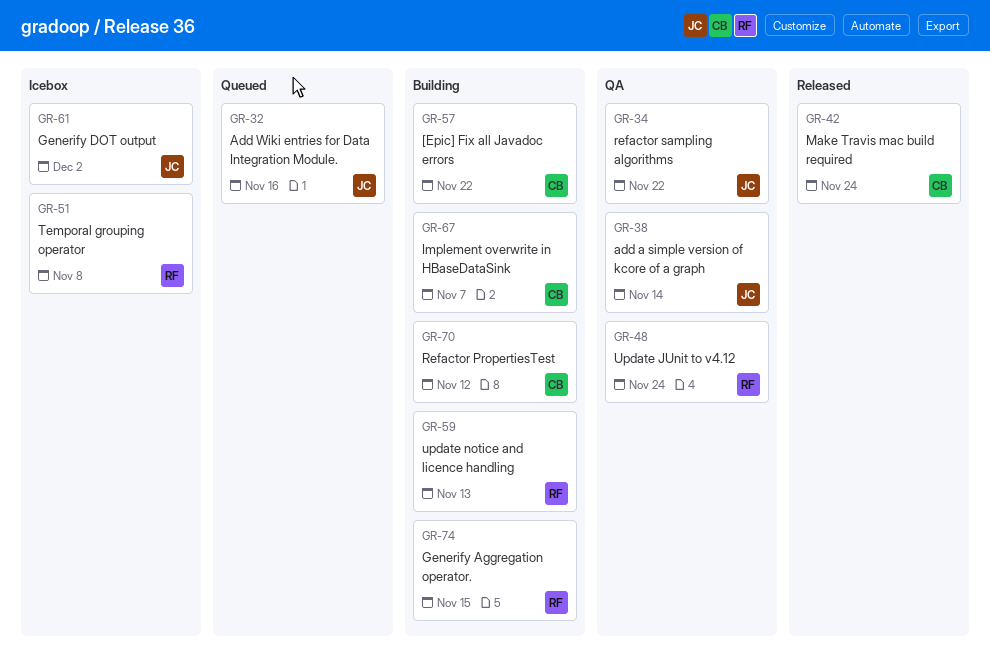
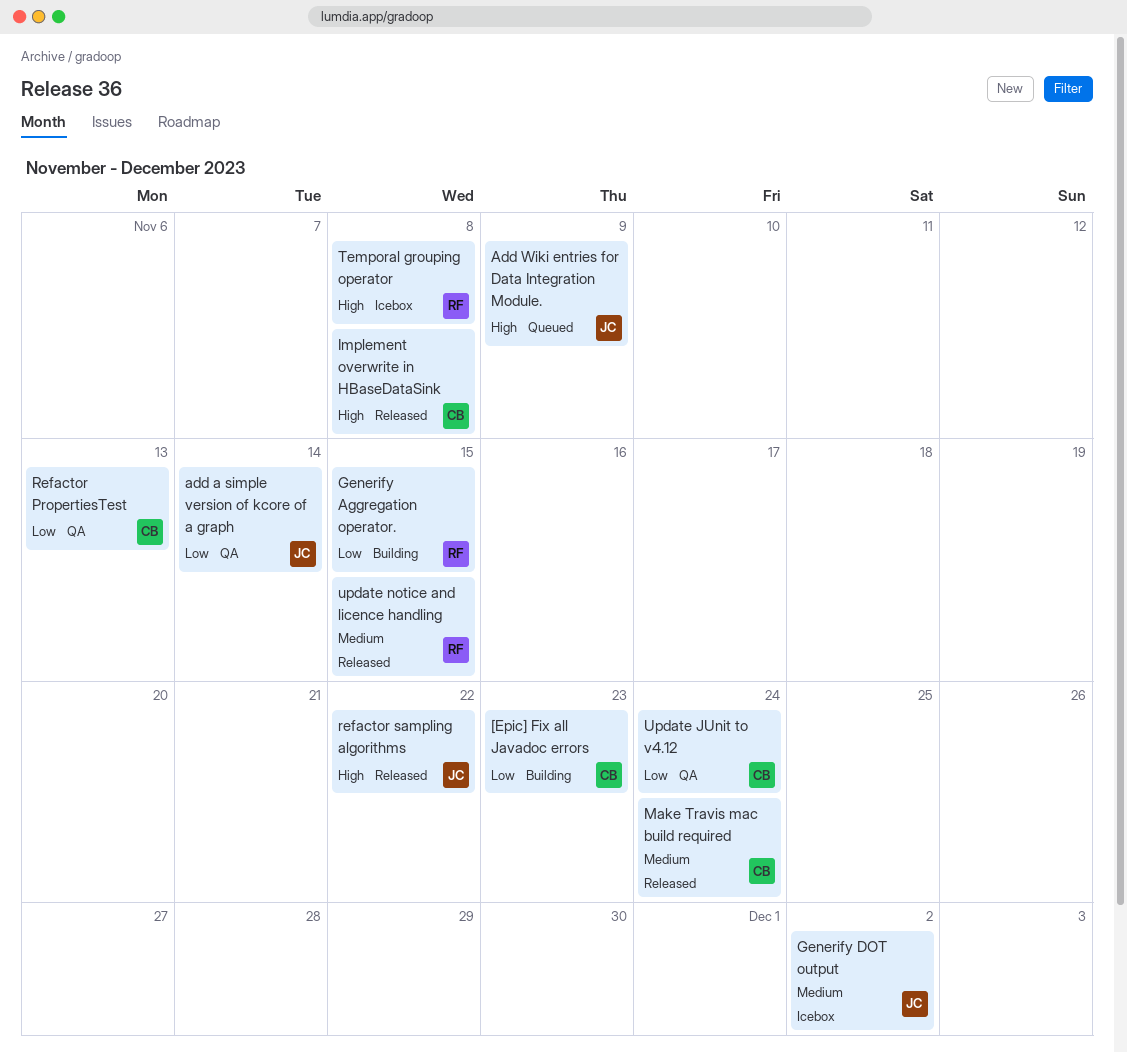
[Epic] Fix all Javadoc errors, due: Nov 22 -> Nov 23
Add Wiki entries for Data Integration Module., due: Nov 16 -> Nov 9
Implement overwrite in HBaseDataSink, status: Building -> Released
Implement overwrite in HBaseDataSink, due: Nov 7 -> Nov 8
Refactor PropertiesTest, status: Building -> QA
Refactor PropertiesTest, due: Nov 12 -> Nov 13
refactor sampling algorithms, status: QA -> Released
Update JUnit to v4.12, owner: RF -> CB
update notice and licence handling, status: Building -> Released
update notice and licence handling, due: Nov 13 -> Nov 15

